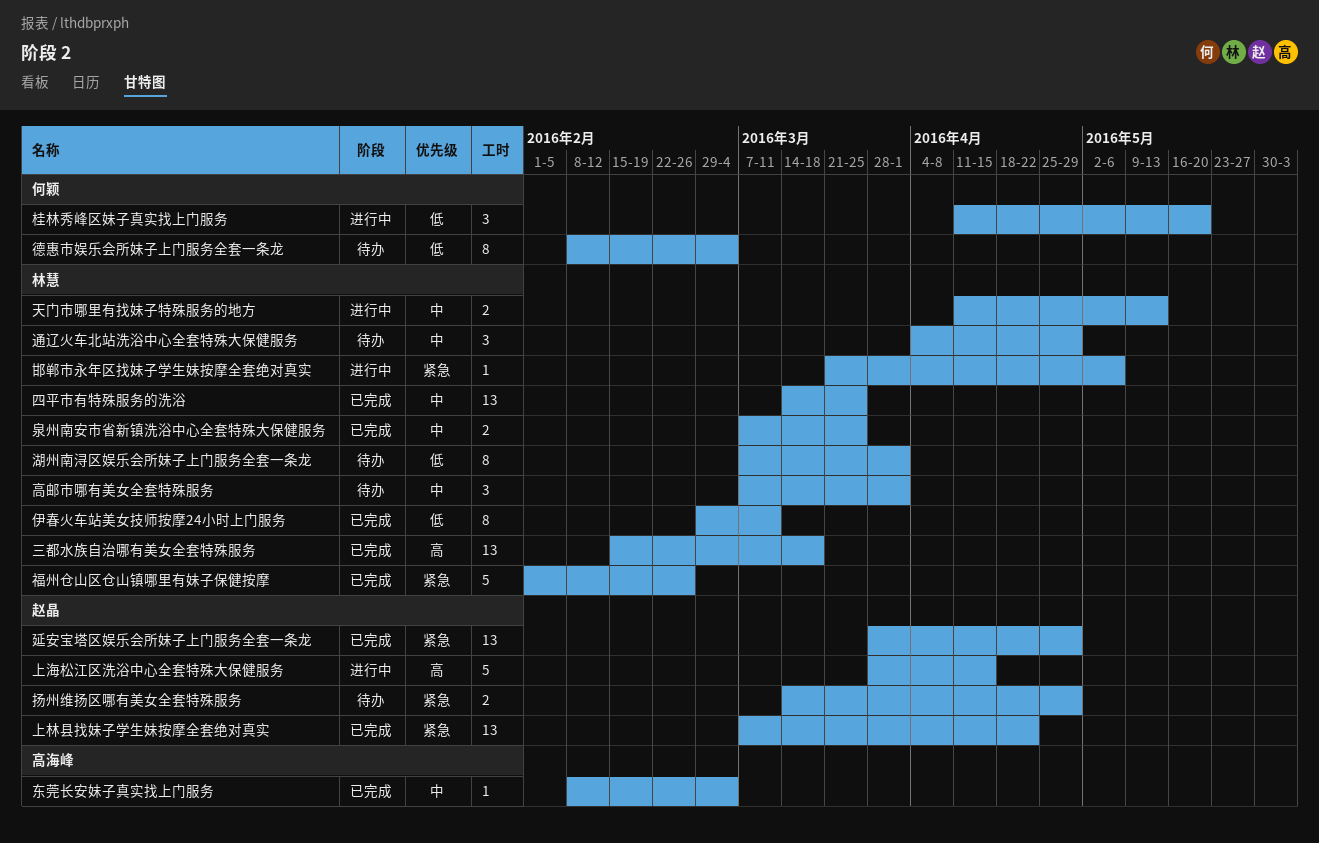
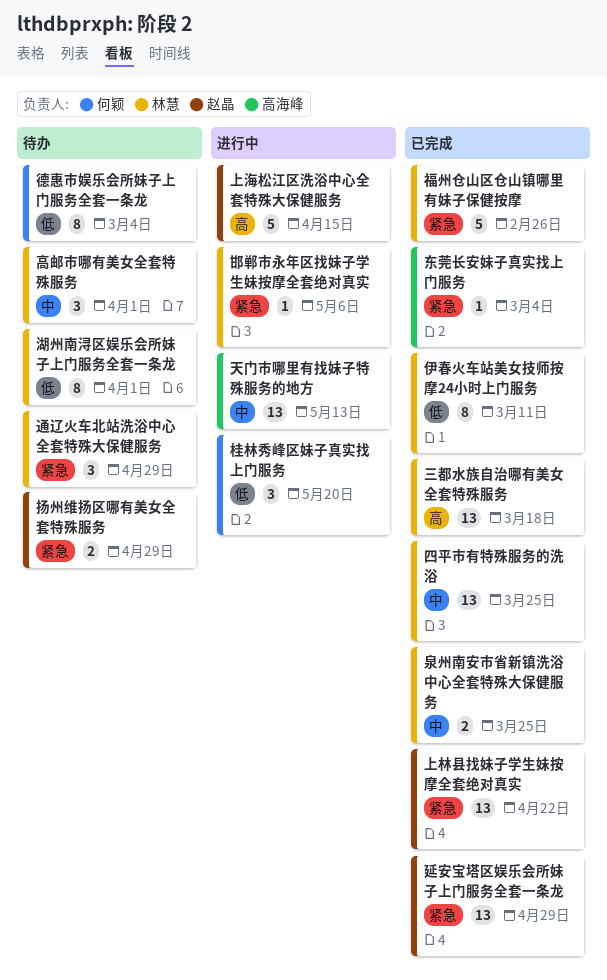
东莞长安妹子真实找上门服务, priority: 中 -> 紧急
天门市哪里有找妹子特殊服务的地方, owner: 林慧 -> 高海峰
天门市哪里有找妹子特殊服务的地方, estimate: 2 -> 13
通辽火车北站洗浴中心全套特殊大保健服务, priority: 中 -> 紧急

